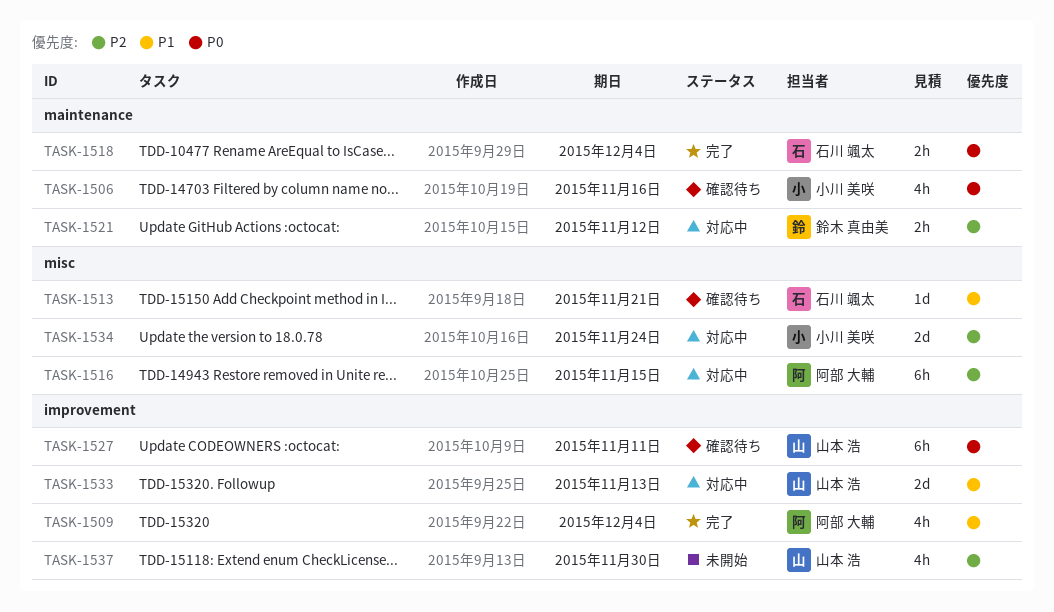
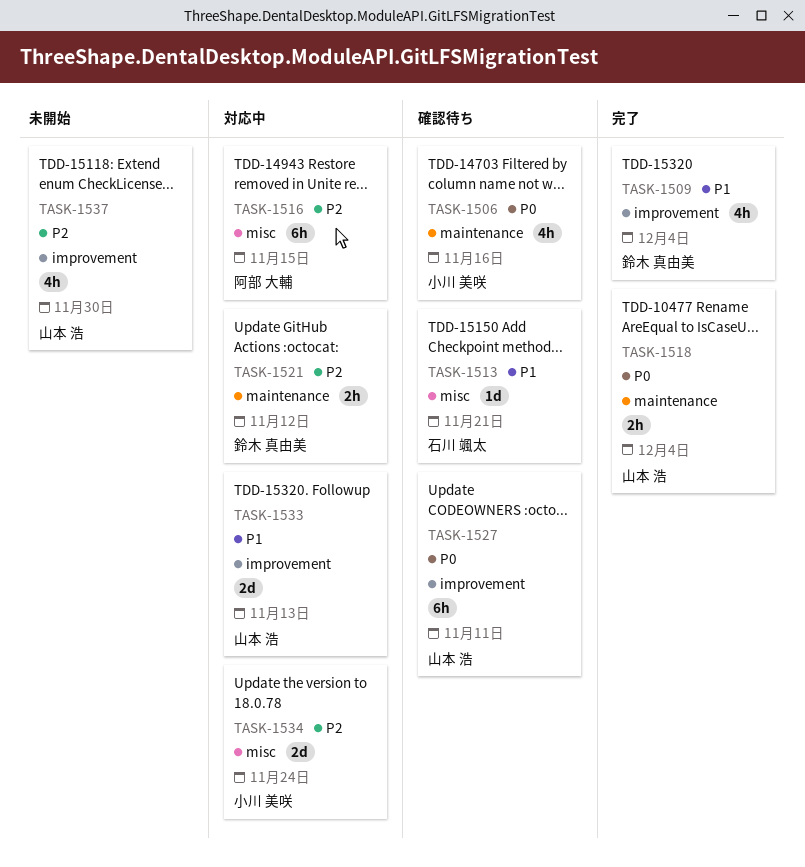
TASK-1509, owner: 阿部 大輔 -> 鈴木 真由美
TASK-1518, owner: 石川 颯太 -> 山本 浩

